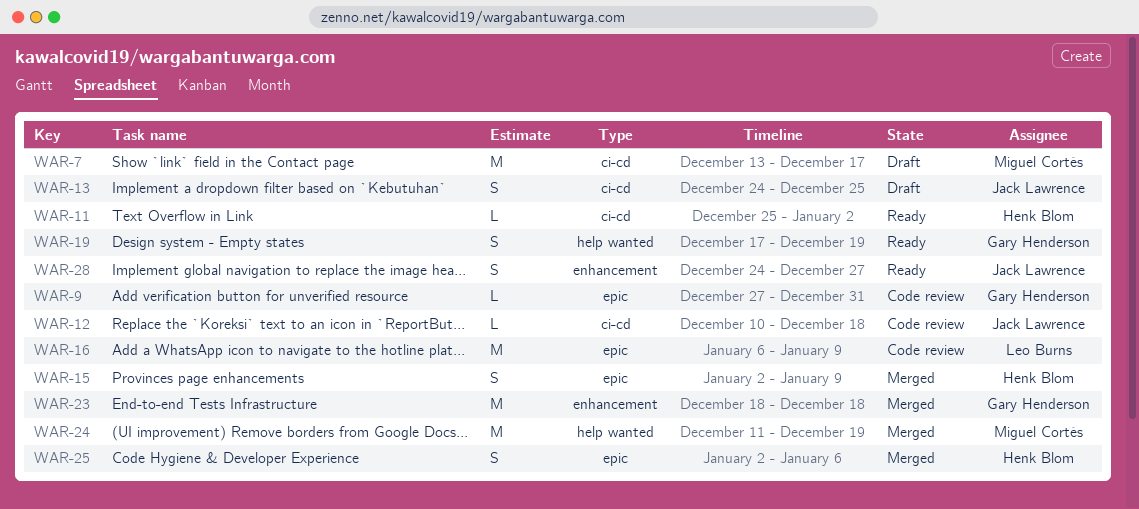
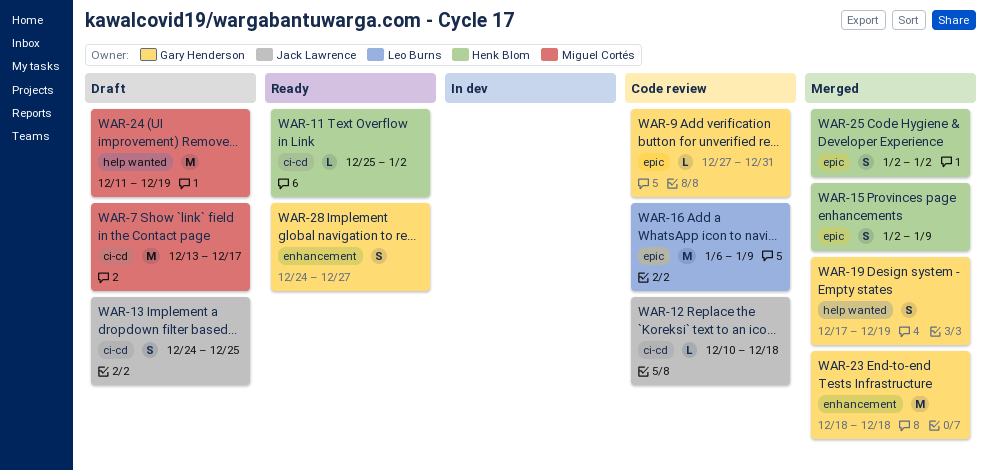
WAR-19, status: Ready -> Merged
WAR-24, status: Merged -> Draft
WAR-25, due: Jan 6 -> Jan 2
WAR-28, owner: Jack Lawrence -> Gary Henderson

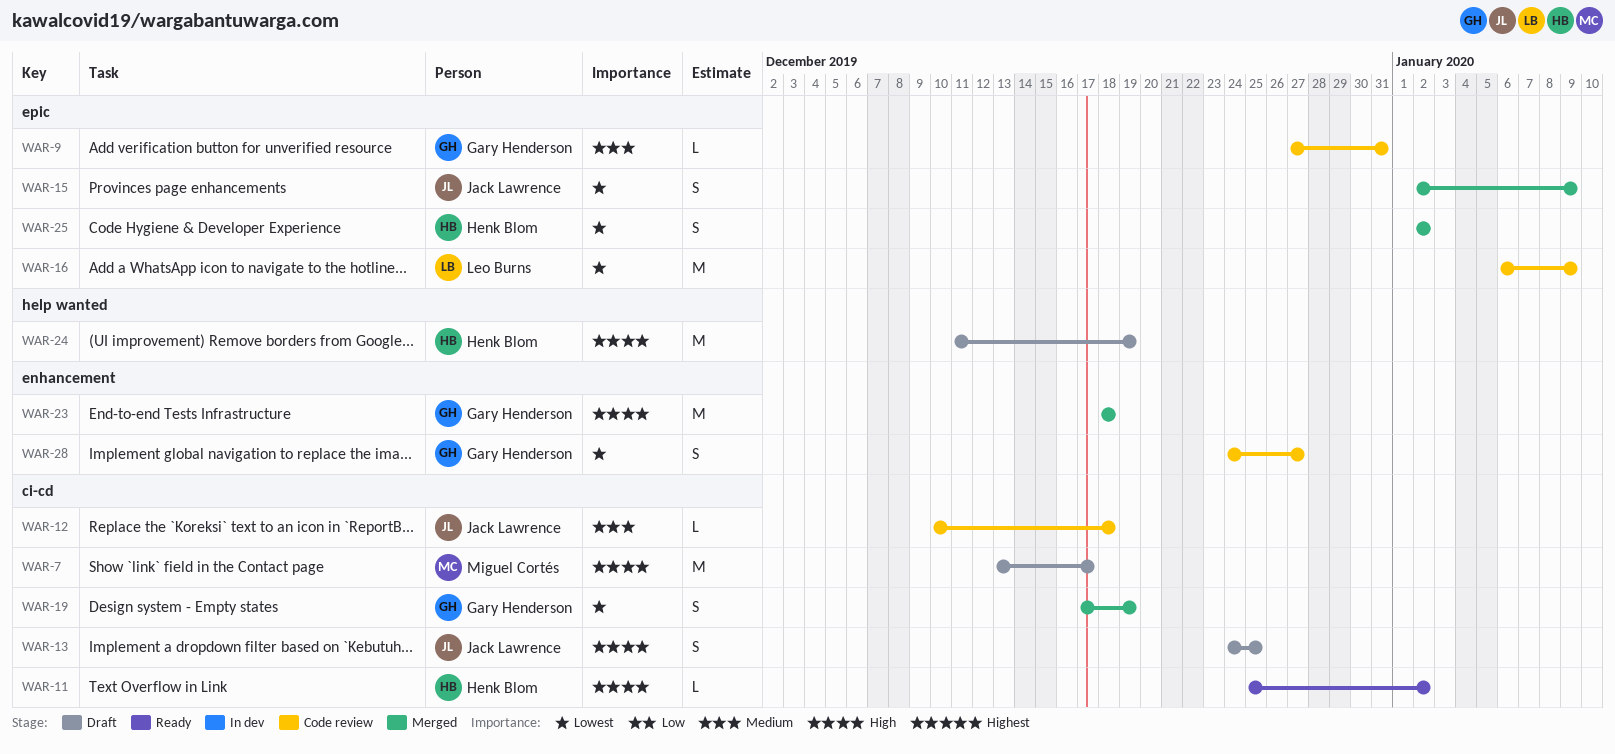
WAR-15, owner: Henk Blom -> Jack Lawrence
WAR-19, label: help wanted -> ci-cd
WAR-24, owner: Miguel Cortés -> Henk Blom
WAR-28, status: Ready -> Code review

